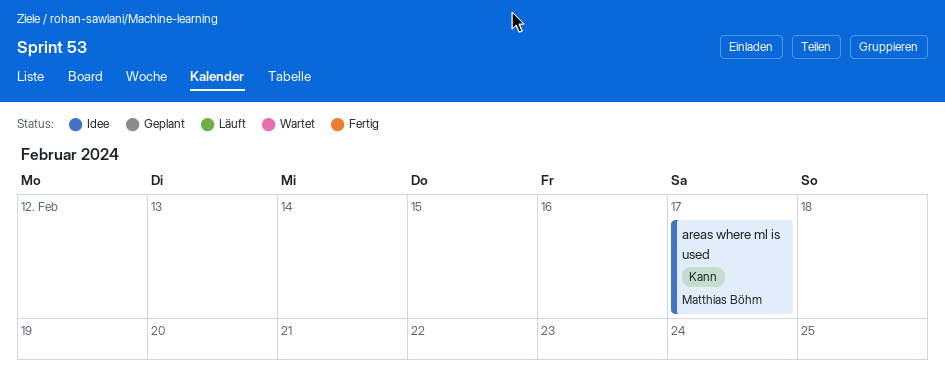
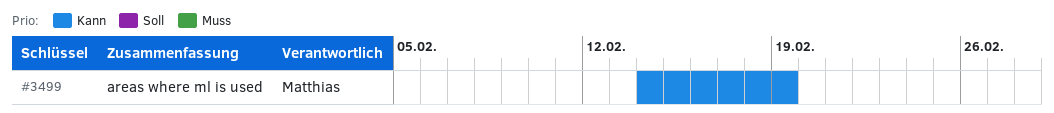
areas where ml is used, due: Feb 17 -> Feb 19

